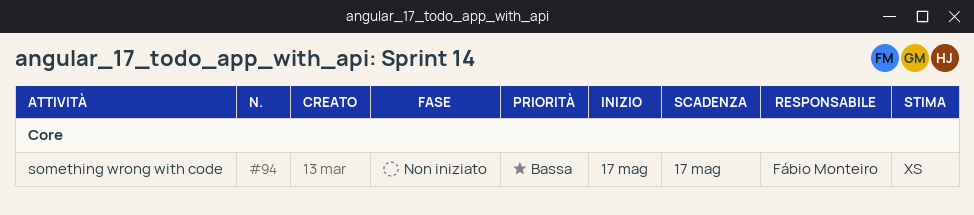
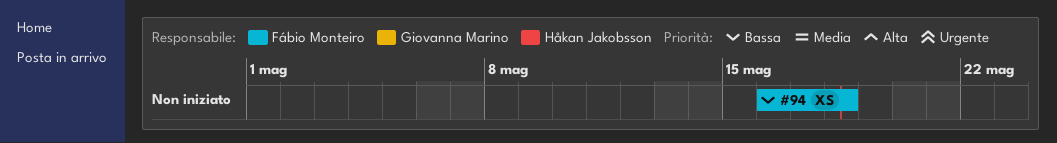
#94, start: May 17 -> May 16
#94, due: May 17 -> May 18

